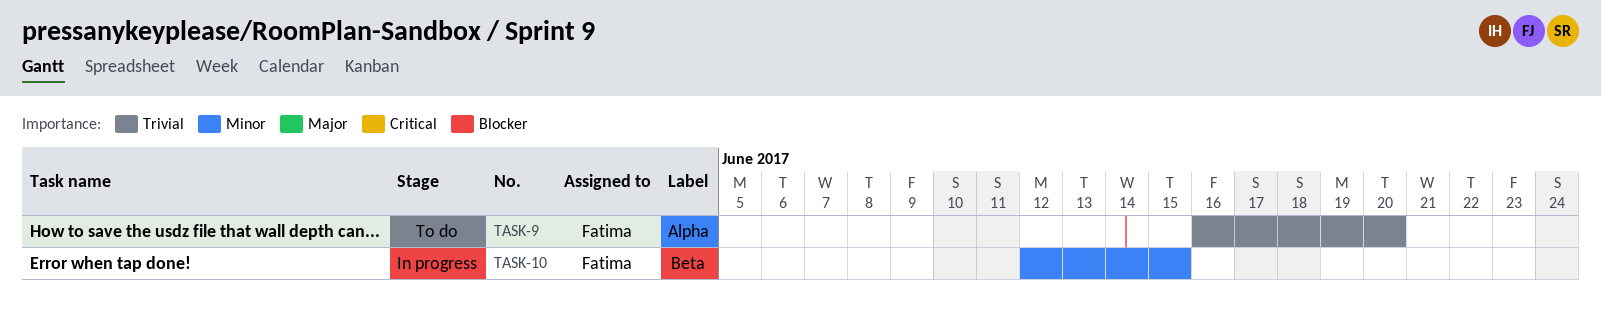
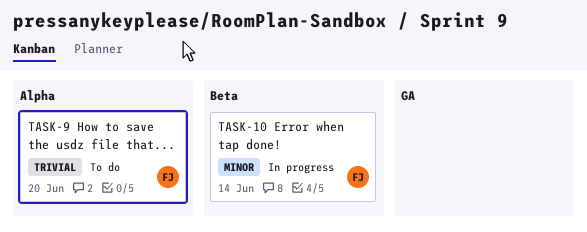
TASK-10, due: Jun 15 -> Jun 14

